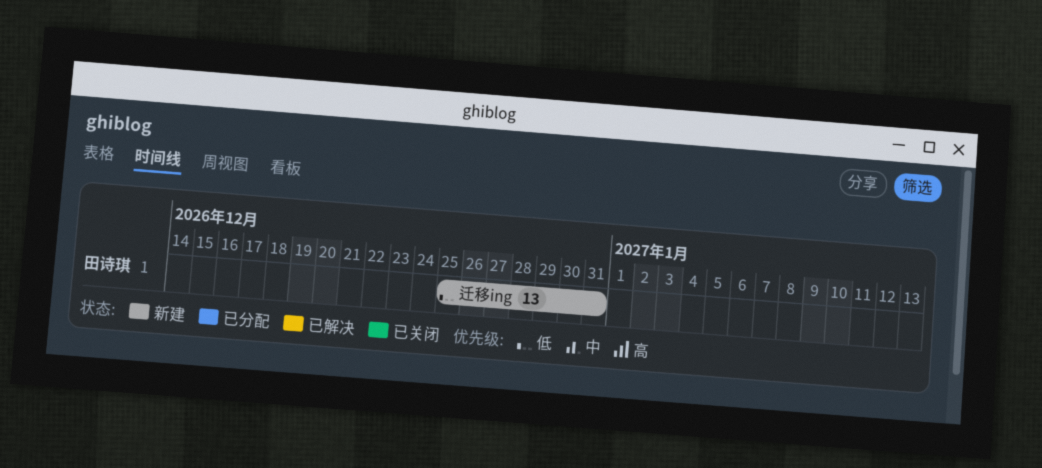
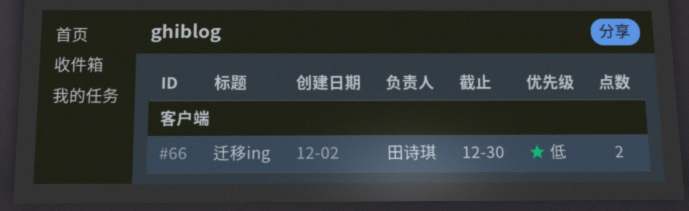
迁移ing, estimate: 13 -> 2
迁移ing, due: Dec 31 -> Dec 30

